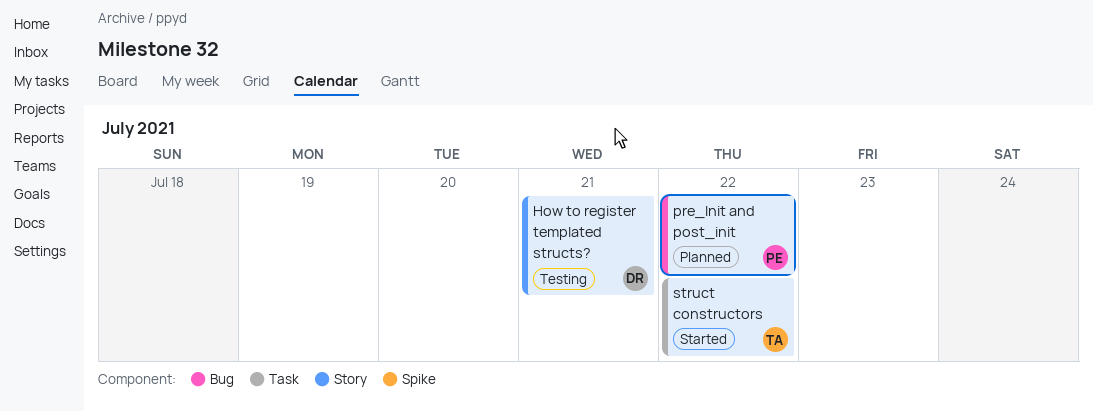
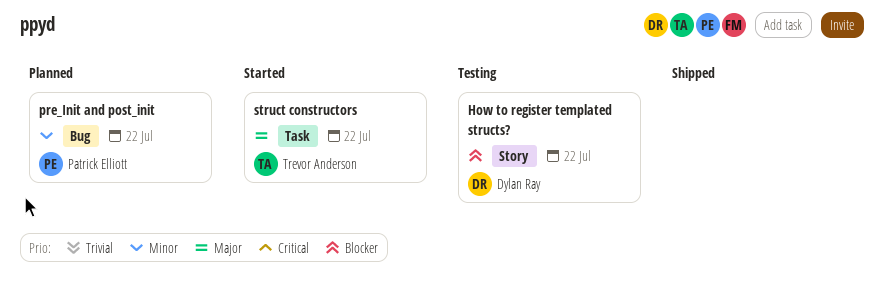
How to register templated structs?, due: Jul 21 -> Jul 22

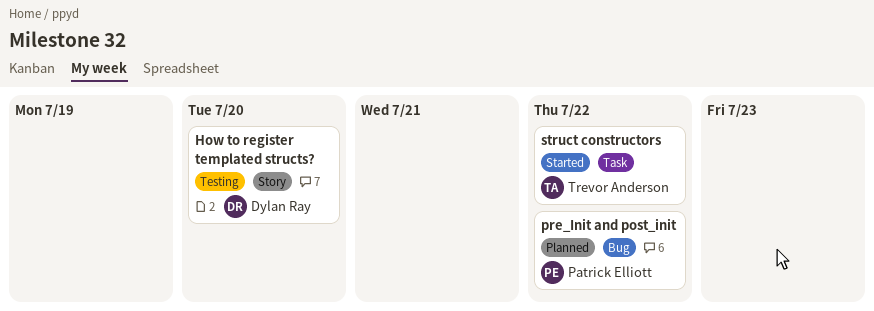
How to register templated structs?, due: Jul 22 -> Jul 20

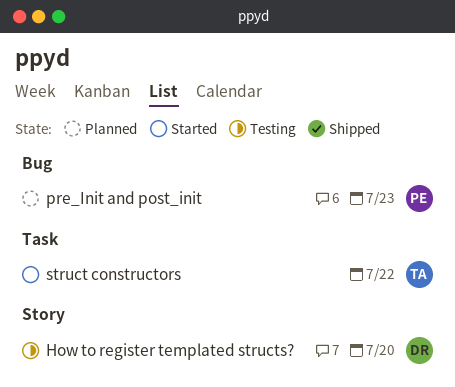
pre_Init and post_init, due: Jul 22 -> Jul 23

